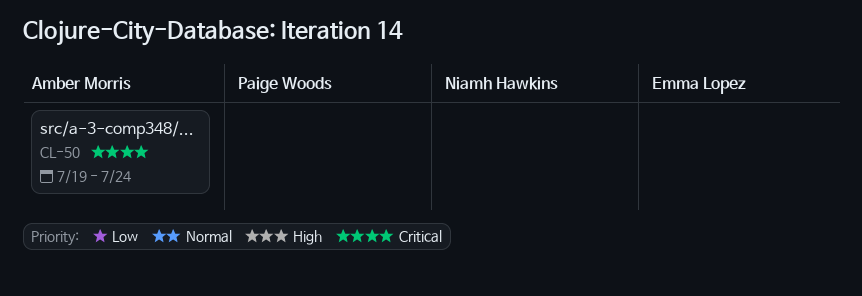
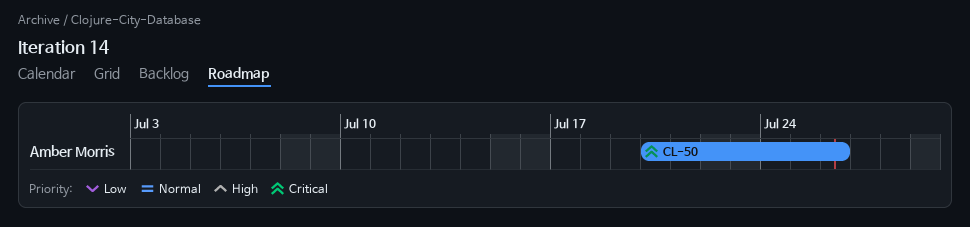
CL-50, start: Jul 19 -> Jul 20
CL-50, due: Jul 24 -> Jul 26

